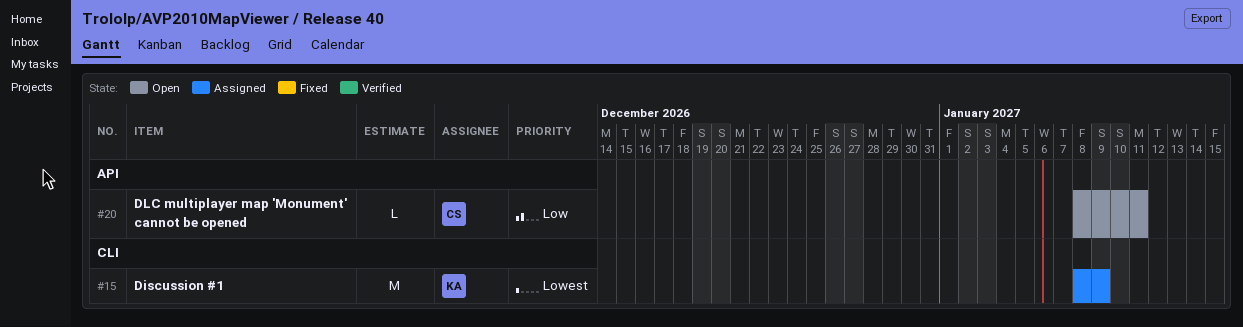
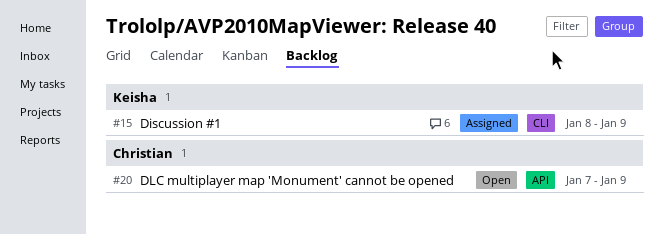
#20, start: Jan 8 -> Jan 7
#20, due: Jan 11 -> Jan 9

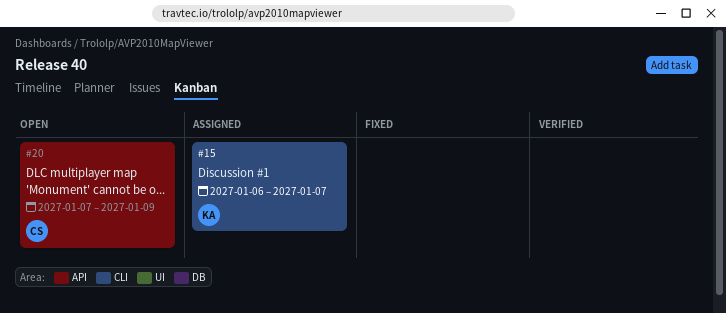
#15, start: Jan 8 -> Jan 6
#15, due: Jan 9 -> Jan 7

